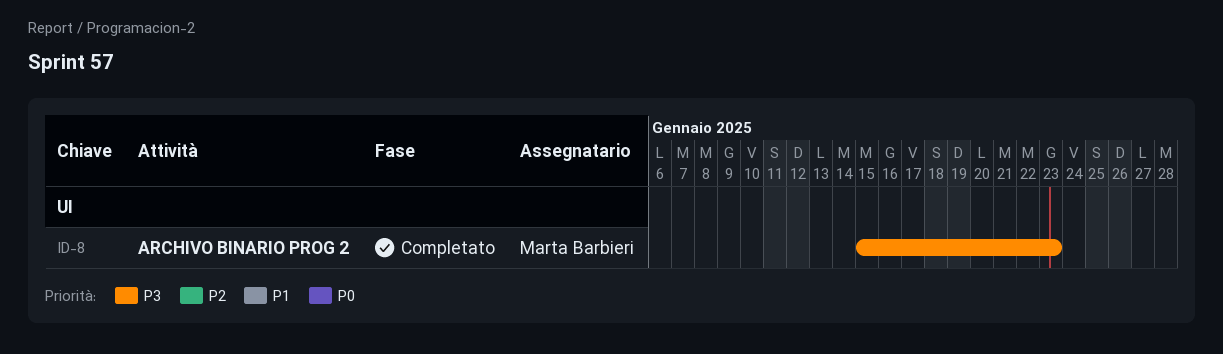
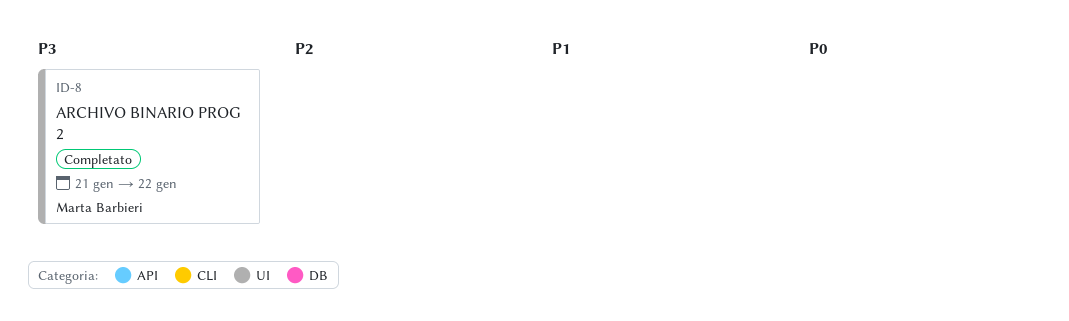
ID-8, start: Jan 15 -> Jan 21
ID-8, due: Jan 23 -> Jan 22

